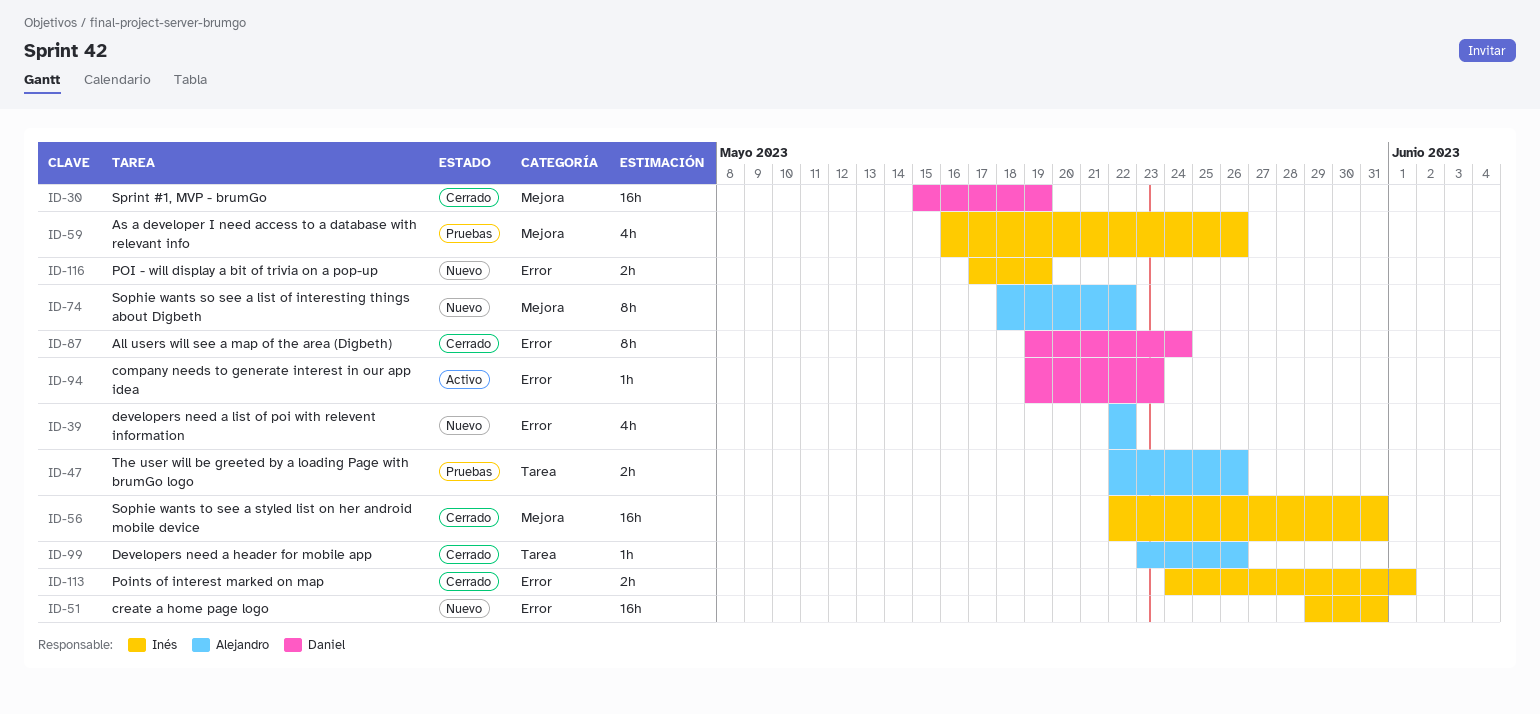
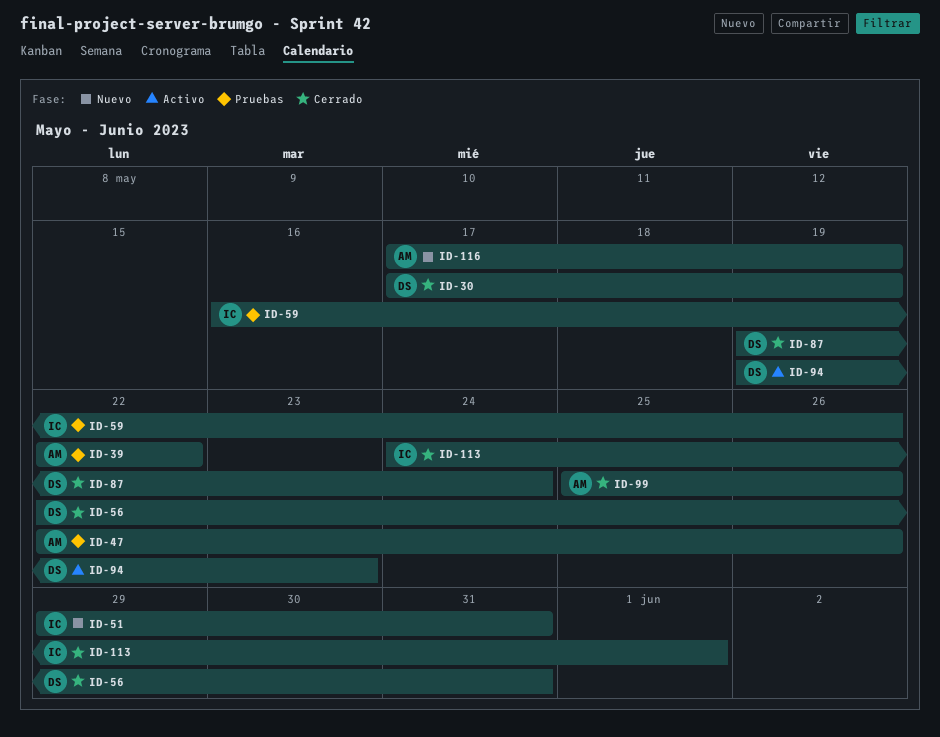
ID-30, start: May 15 -> May 17
ID-39, status: Nuevo -> Pruebas
ID-56, owner: Inés -> Daniel
ID-74: present -> none
ID-99, start: May 23 -> May 25
ID-116, owner: Inés -> Alejandro

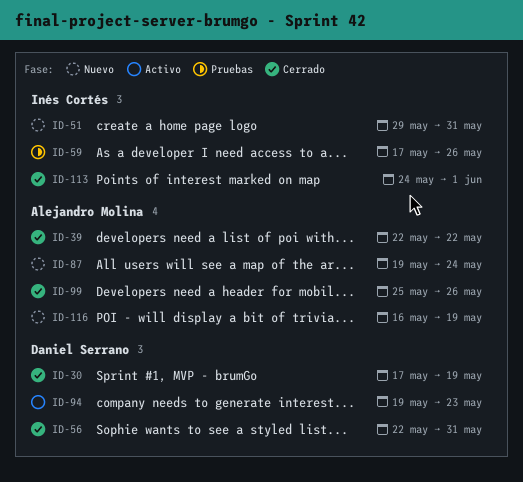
ID-39, status: Pruebas -> Cerrado
ID-47: present -> none
ID-59, start: May 16 -> May 17
ID-87, status: Cerrado -> Nuevo
ID-87, owner: Daniel Serrano -> Alejandro Molina
ID-116, start: May 17 -> May 16

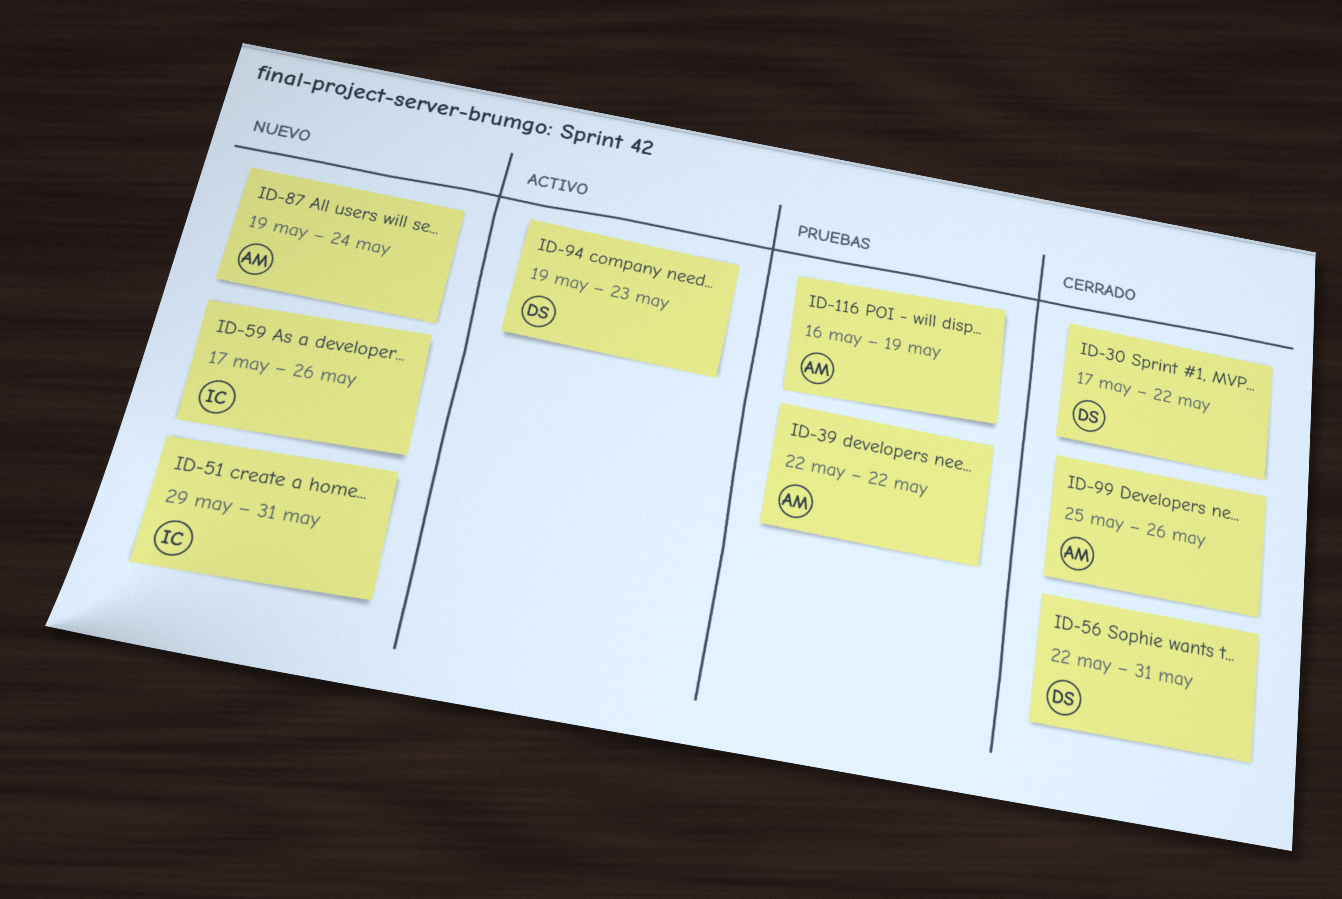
ID-30, due: May 19 -> May 22
ID-39, status: Cerrado -> Pruebas
ID-59, status: Pruebas -> Nuevo
ID-113: present -> none
ID-116, status: Nuevo -> Pruebas

